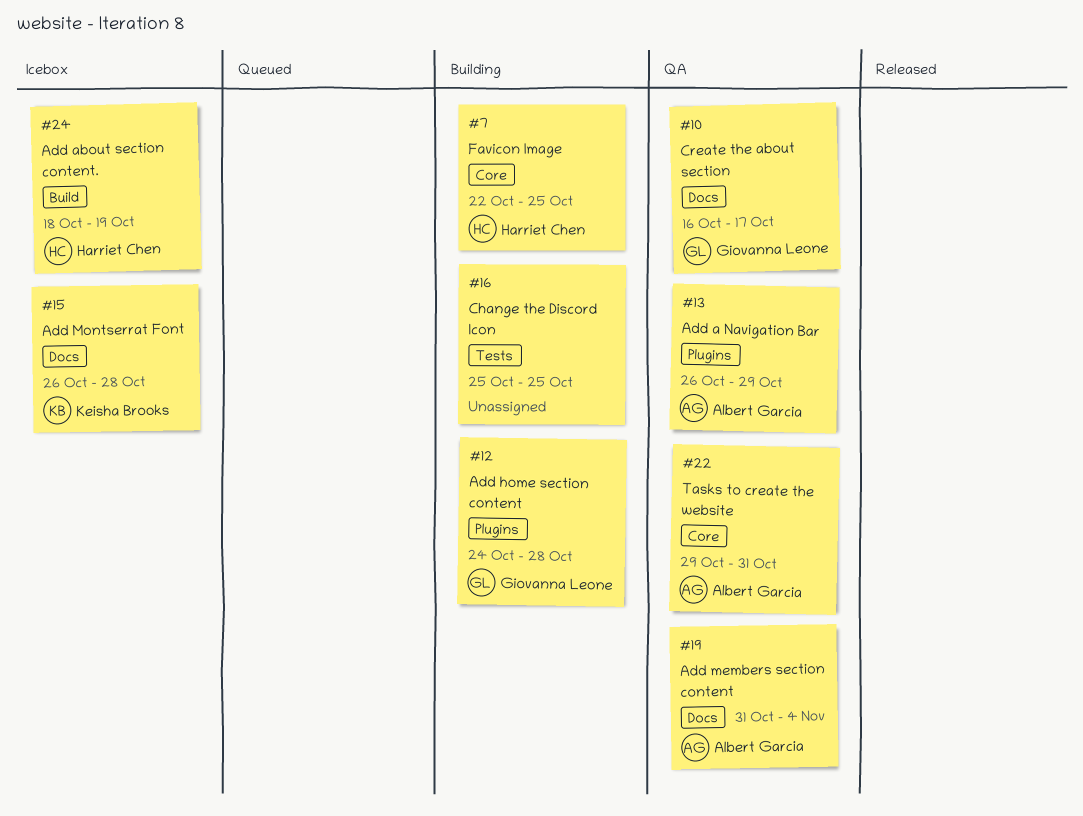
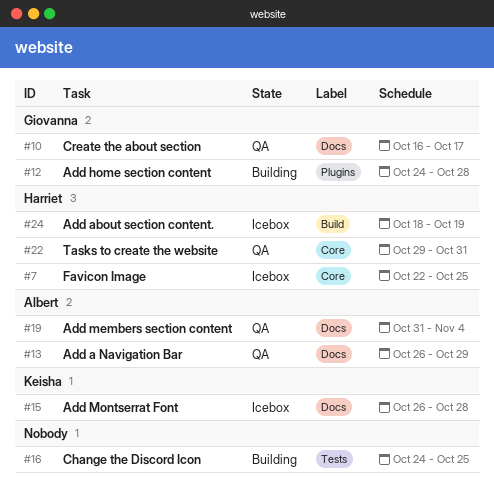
#7, status: Building -> Icebox
#13, label: Plugins -> Docs
#16, start: Oct 25 -> Oct 24
#22, owner: Albert Garcia -> Harriet Chen

